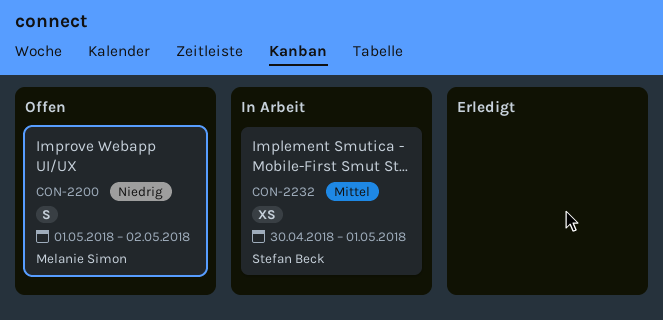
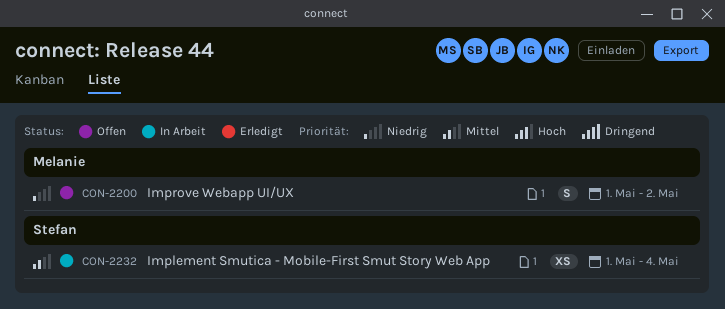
CON-2232, start: Apr 30 -> May 1
CON-2232, due: May 1 -> May 4

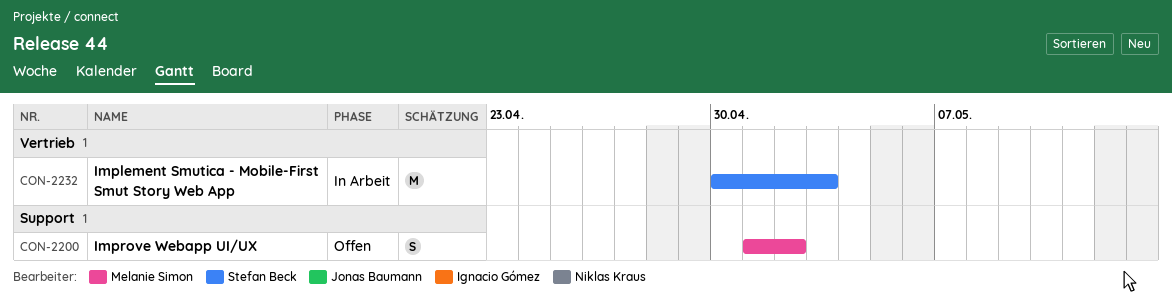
CON-2232, estimate: XS -> M
CON-2232, start: May 1 -> Apr 30
CON-2232, due: May 4 -> May 3

